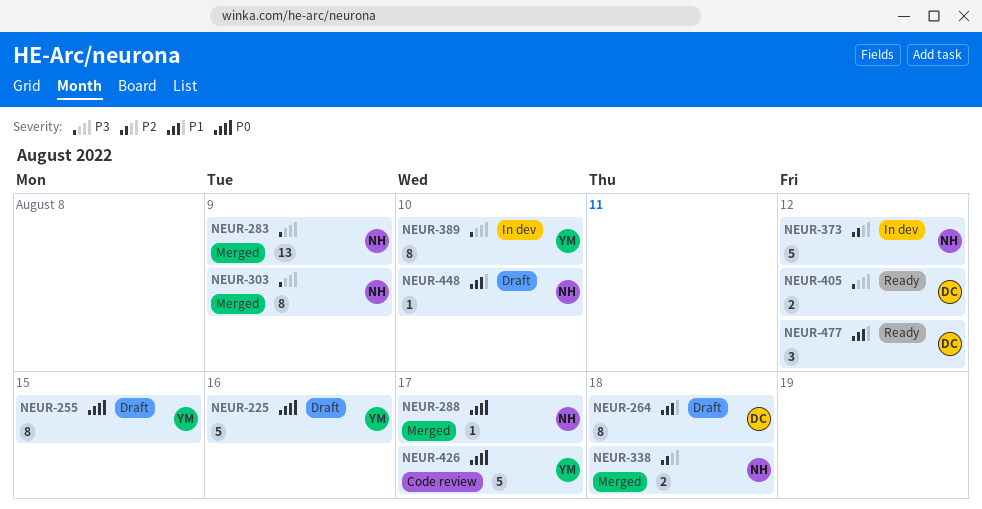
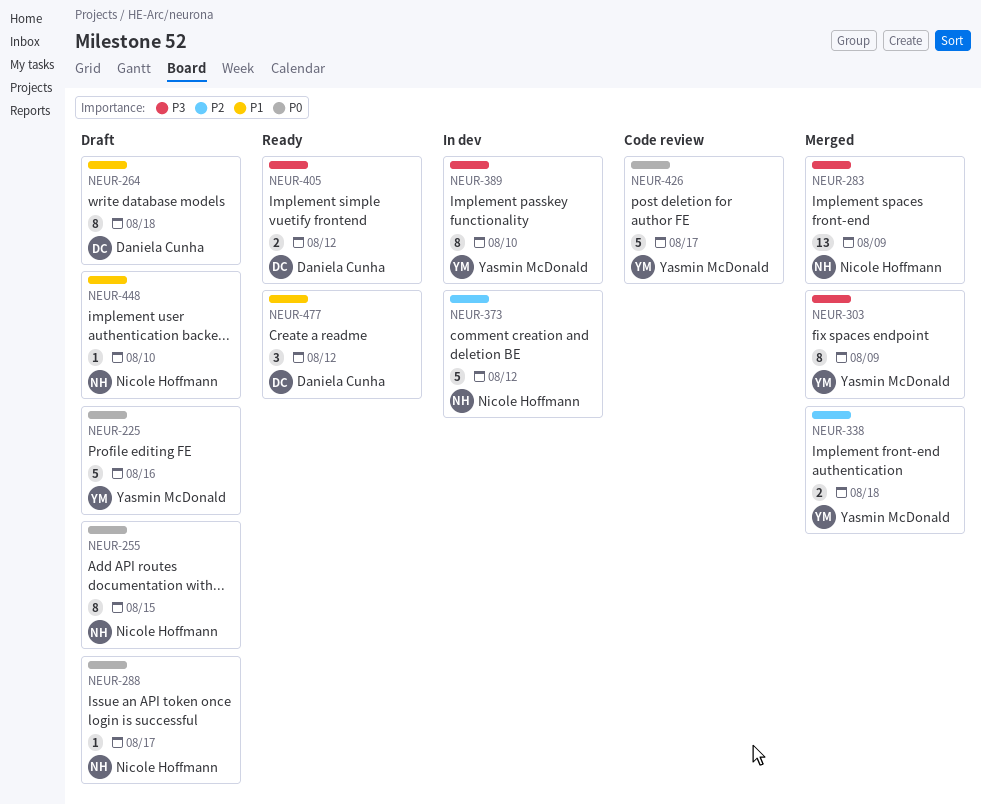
NEUR-255, owner: Yasmin McDonald -> Nicole Hoffmann
NEUR-288, status: Merged -> Draft
NEUR-303, owner: Nicole Hoffmann -> Yasmin McDonald
NEUR-338, owner: Nicole Hoffmann -> Yasmin McDonald

